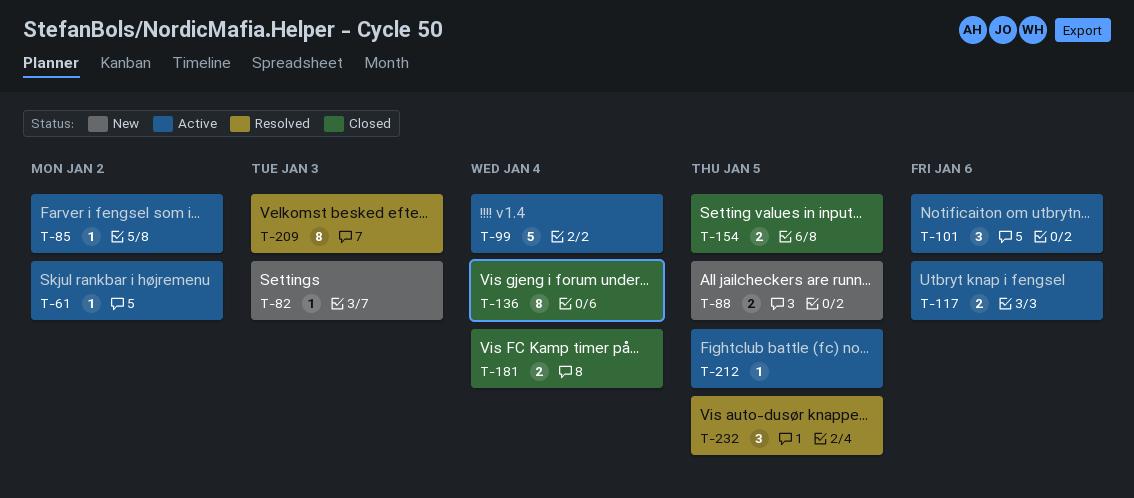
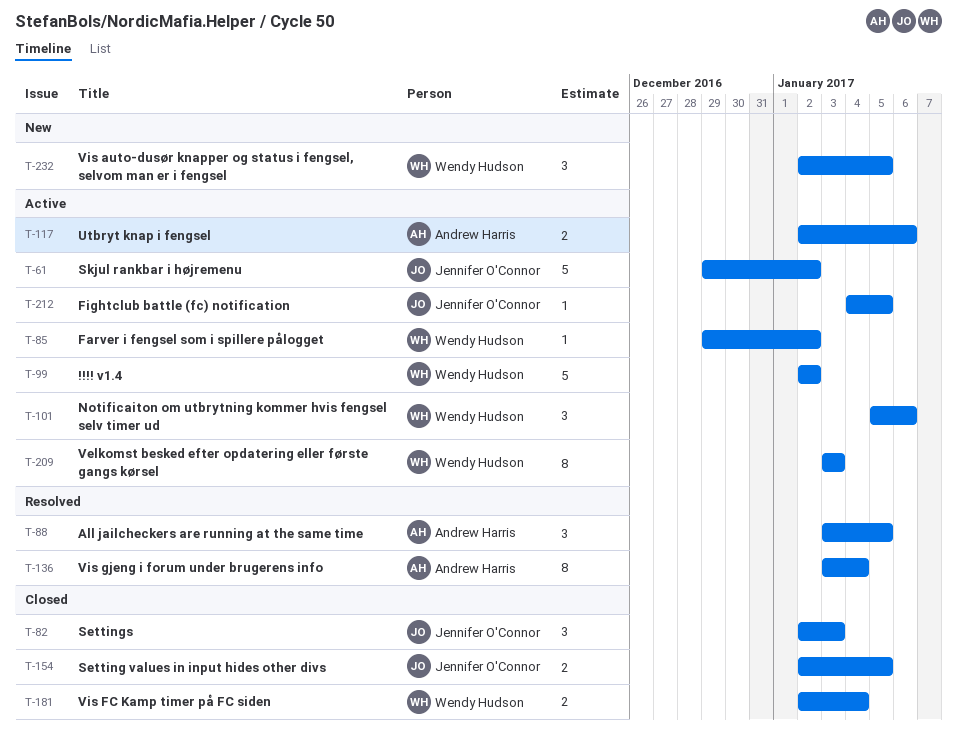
T-61, estimate: 1 -> 5
T-82, status: New -> Closed
T-82, estimate: 1 -> 3
T-88, status: New -> Resolved
T-88, estimate: 2 -> 3
T-99, due: Jan 4 -> Jan 2
T-136, status: Closed -> Resolved
T-209, status: Resolved -> Active
T-232, status: Resolved -> New

